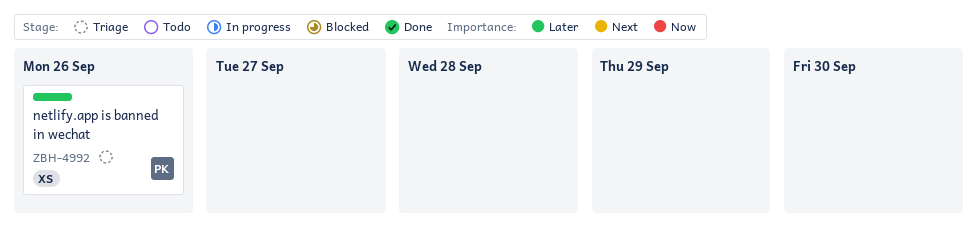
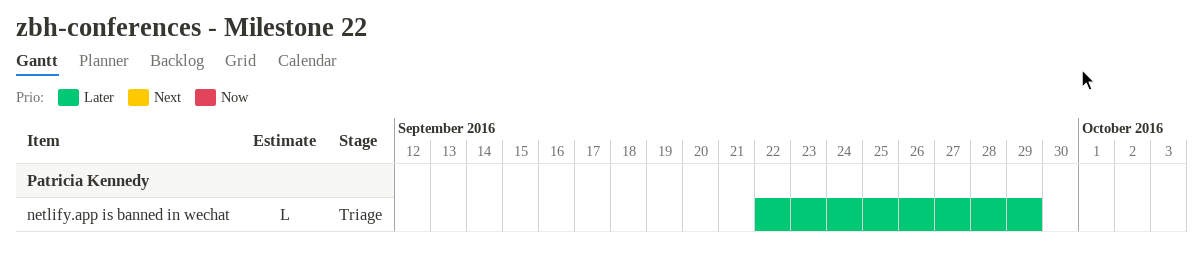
netlify.app is banned in wechat, estimate: XS -> L
netlify.app is banned in wechat, due: Sep 26 -> Sep 29

